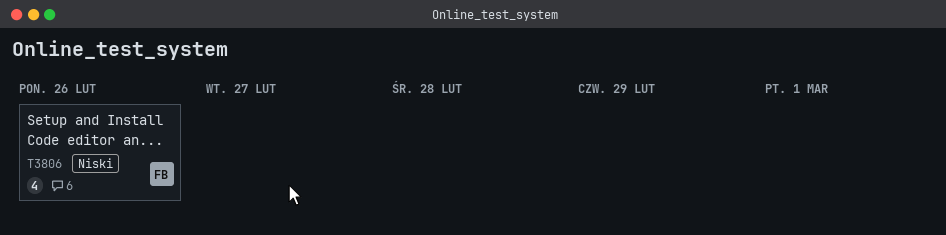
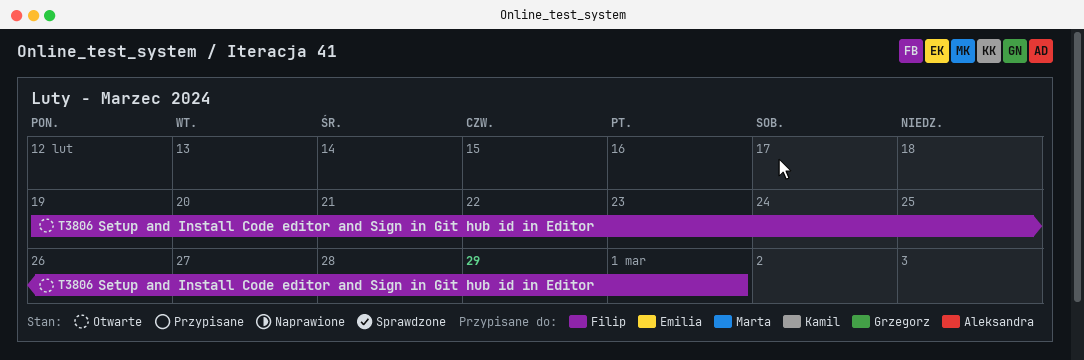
T3806, due: Feb 26 -> Mar 1

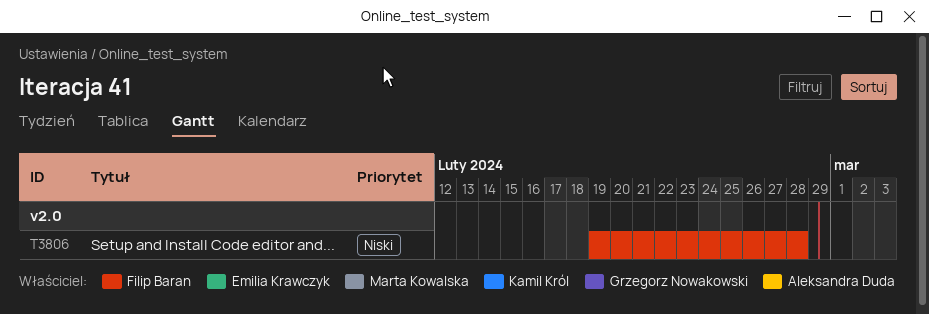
T3806, due: Mar 1 -> Feb 28

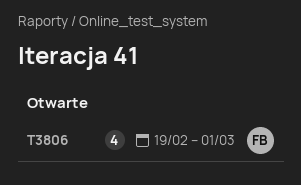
T3806, due: Feb 28 -> Mar 1

